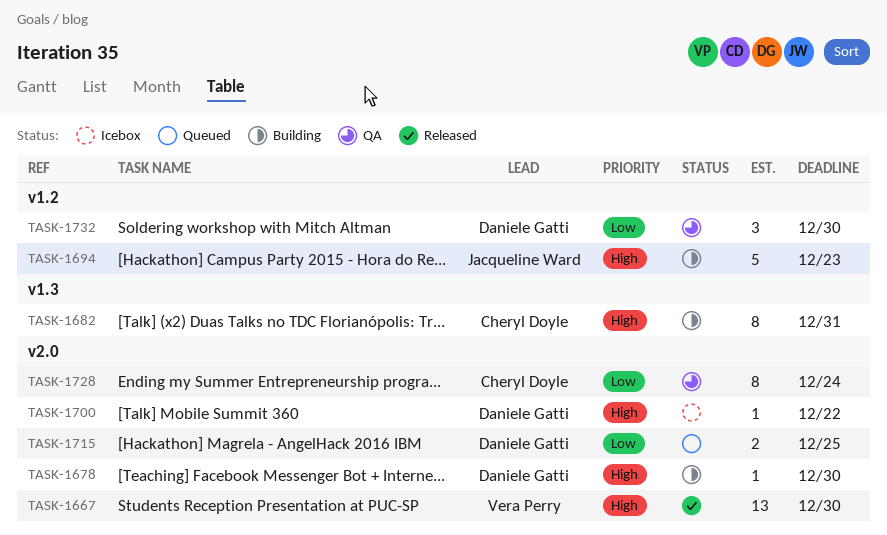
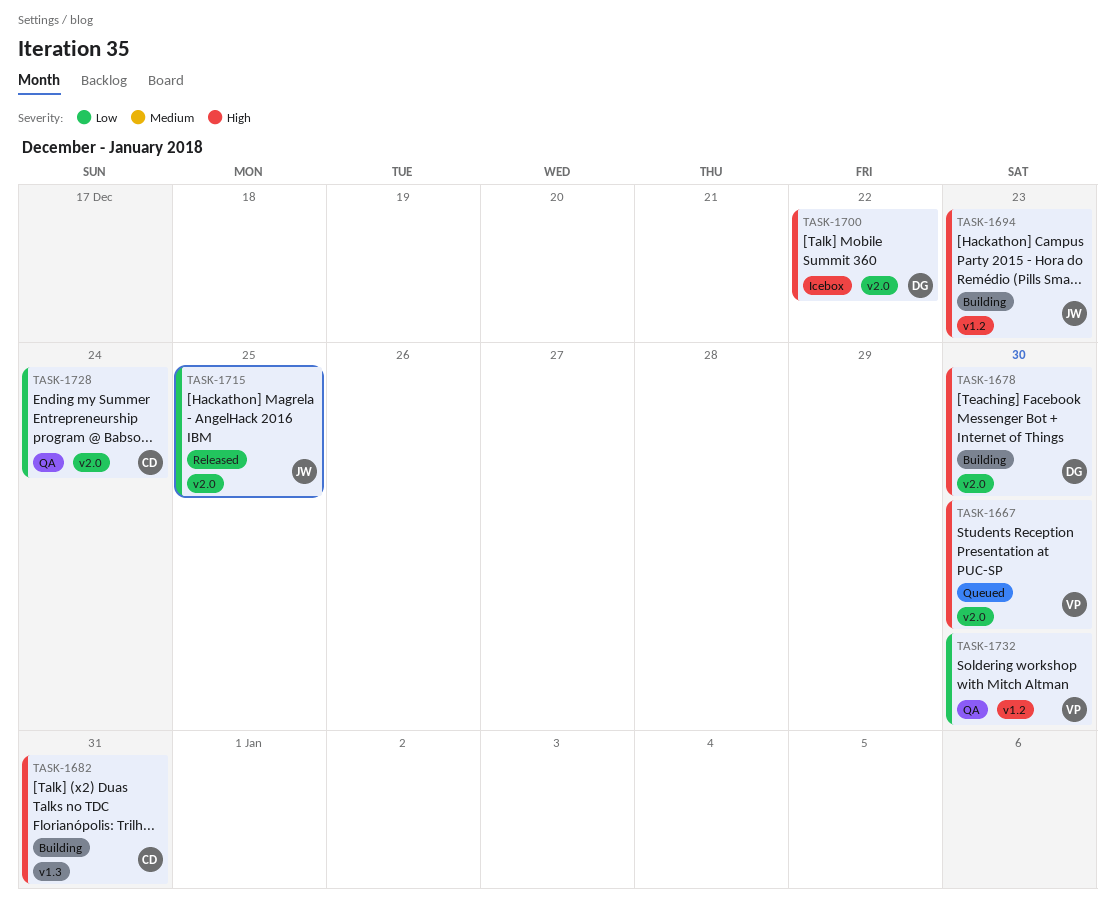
TASK-1667, status: Released -> Queued
TASK-1715, status: Queued -> Released
TASK-1715, owner: Daniele Gatti -> Jacqueline Ward
TASK-1732, owner: Daniele Gatti -> Vera Perry

